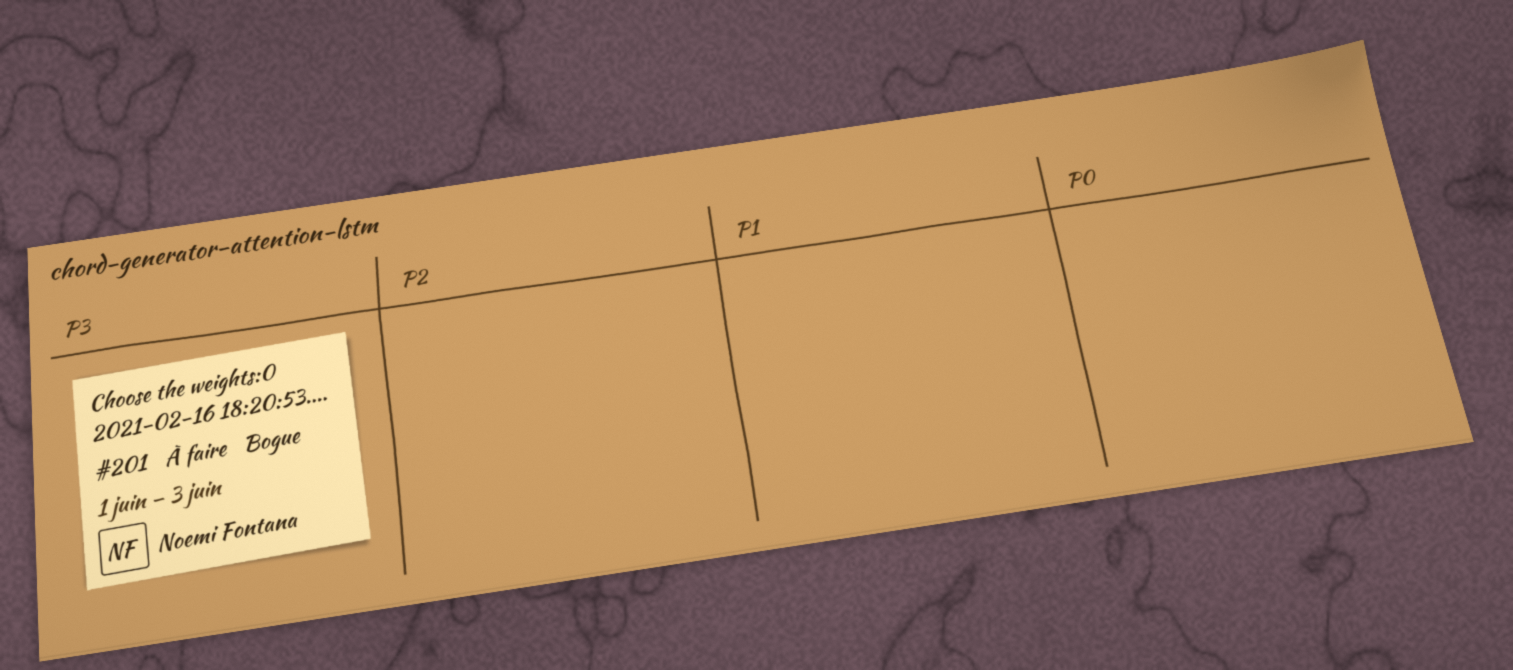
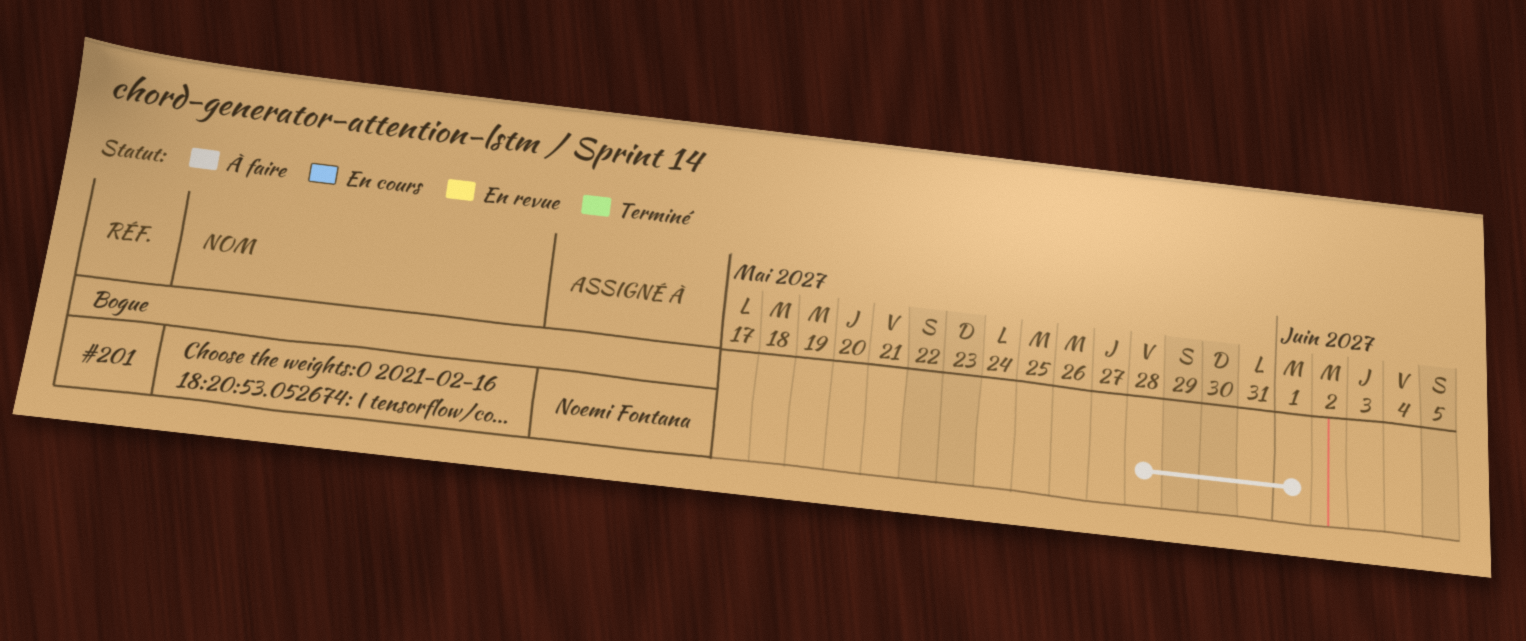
#201, start: Jun 1 -> May 28
#201, due: Jun 3 -> Jun 1

